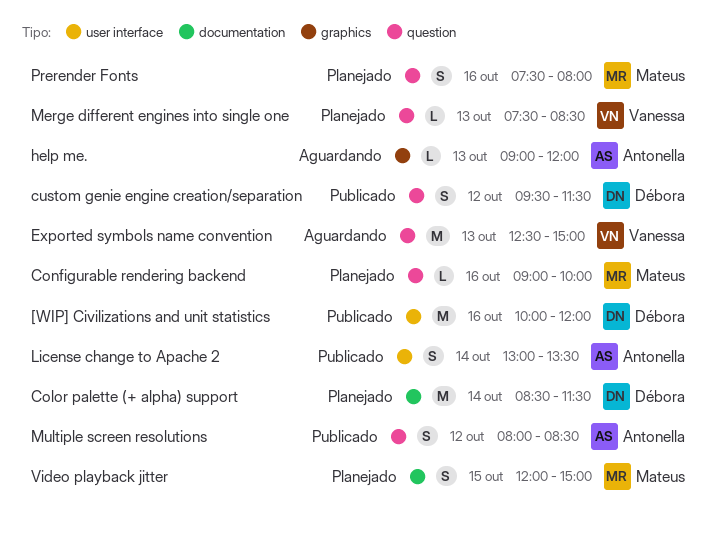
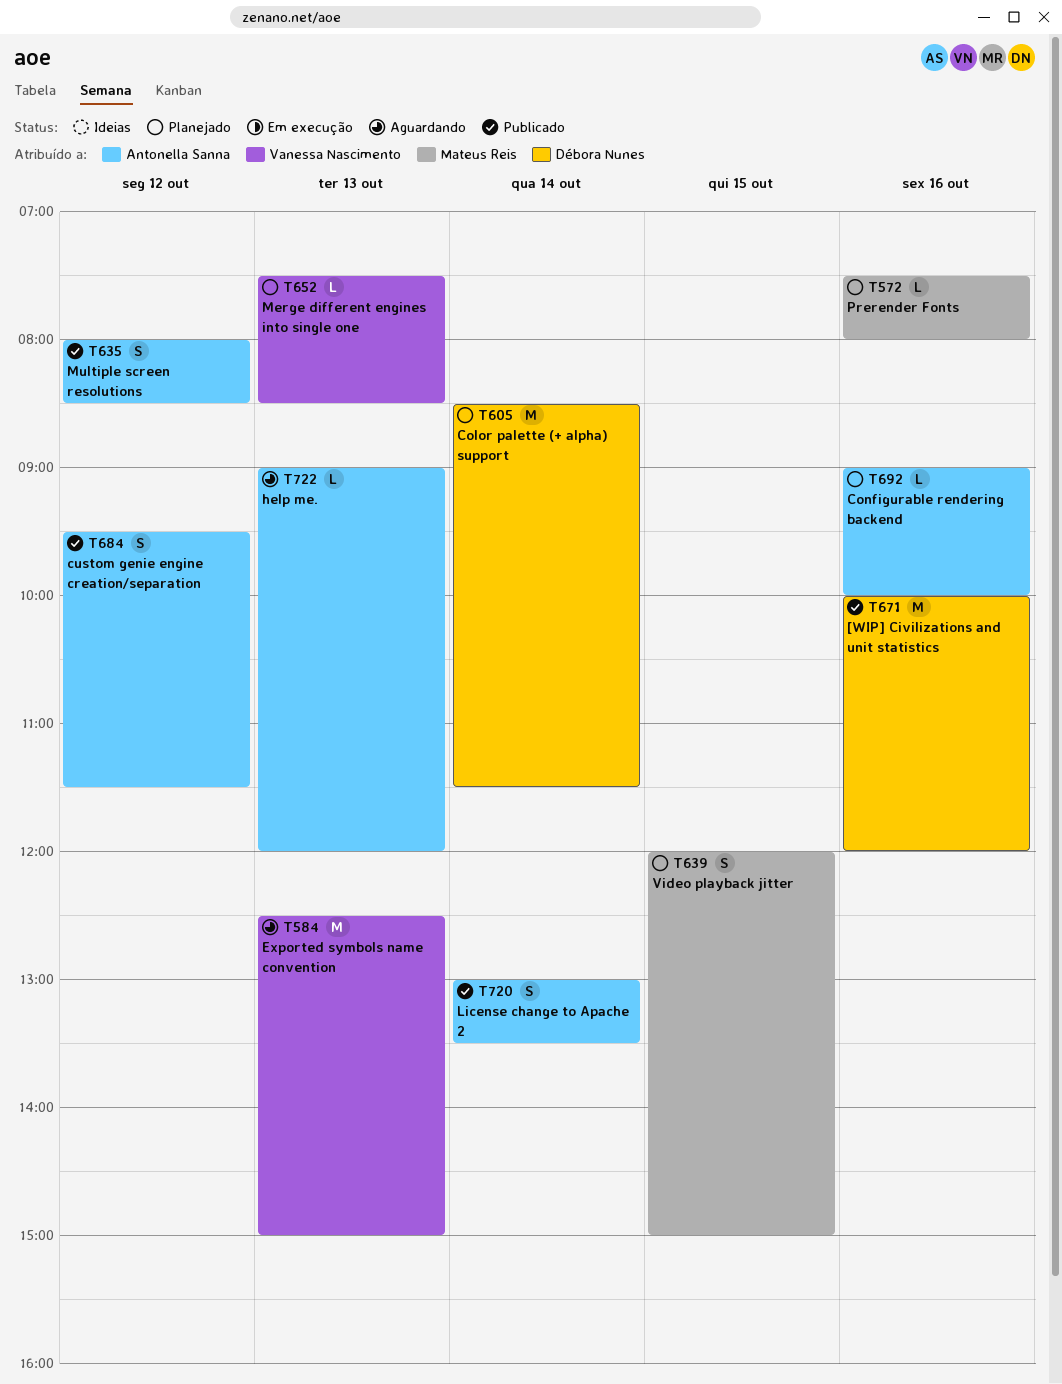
Configurable rendering backend, owner: Mateus Reis -> Antonella Sanna
custom genie engine creation/separation, owner: Débora Nunes -> Antonella Sanna
Prerender Fonts, estimate: S -> L

